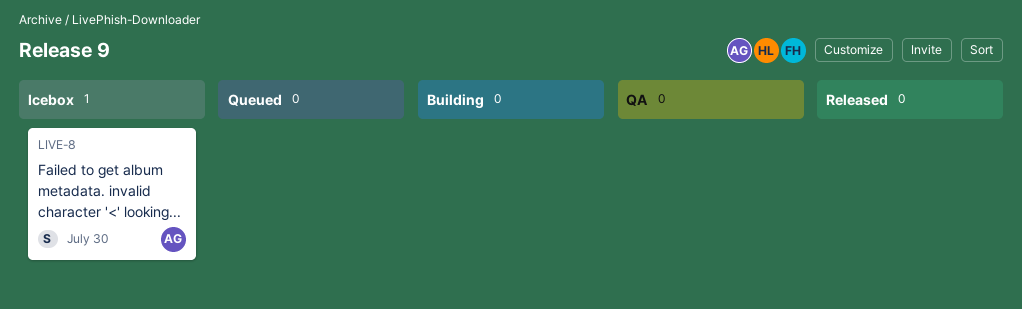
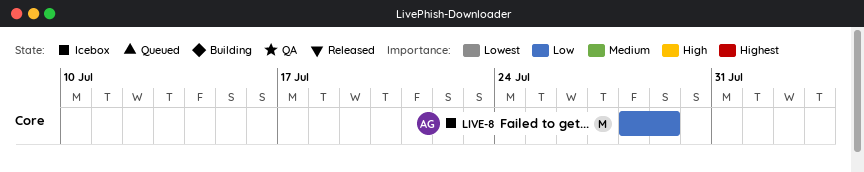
LIVE-8, estimate: S -> M
LIVE-8, due: Jul 30 -> Jul 29

